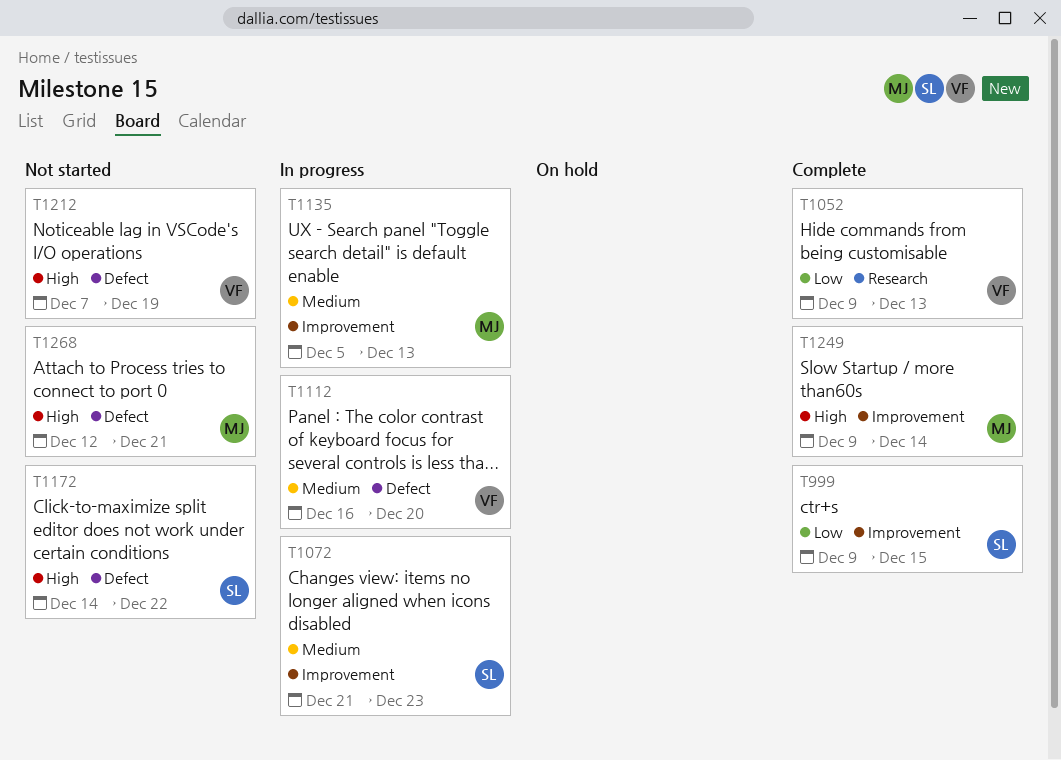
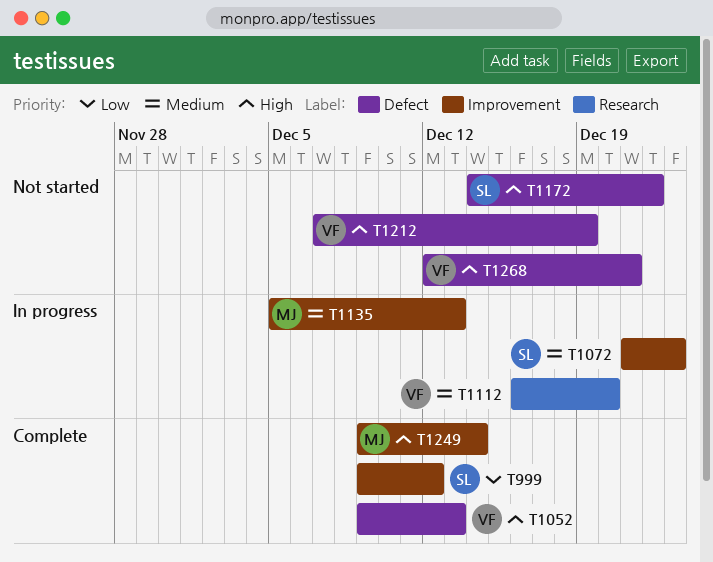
T999, due: Dec 15 -> Dec 12
T1052, priority: Low -> High
T1052, label: Research -> Defect
T1112, label: Defect -> Research
T1268, owner: MJ -> VF

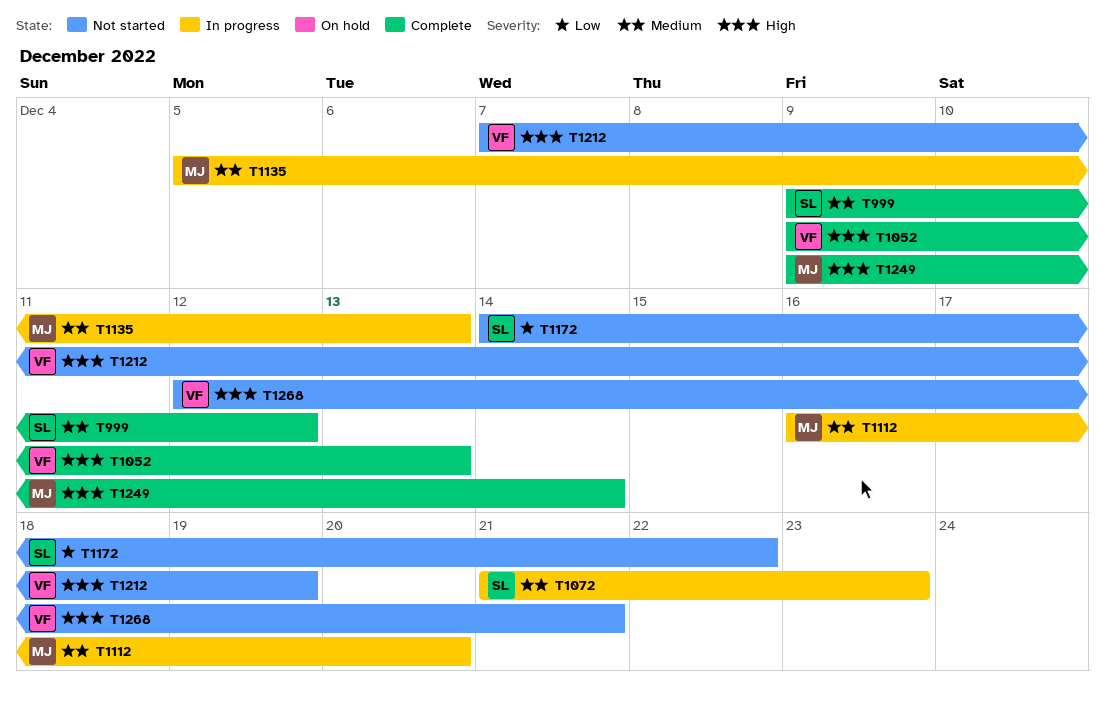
T999, priority: Low -> Medium
T1112, owner: VF -> MJ
T1172, priority: High -> Low

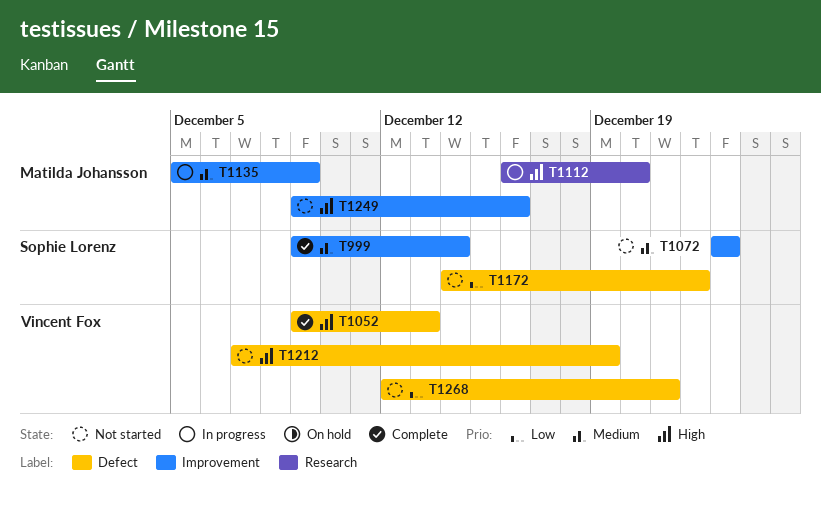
T999, due: Dec 12 -> Dec 14
T1072, status: In progress -> Not started
T1072, start: Dec 21 -> Dec 23
T1112, priority: Medium -> High
T1135, due: Dec 13 -> Dec 9
T1249, status: Complete -> Not started
T1249, due: Dec 14 -> Dec 16
T1268, priority: High -> Low

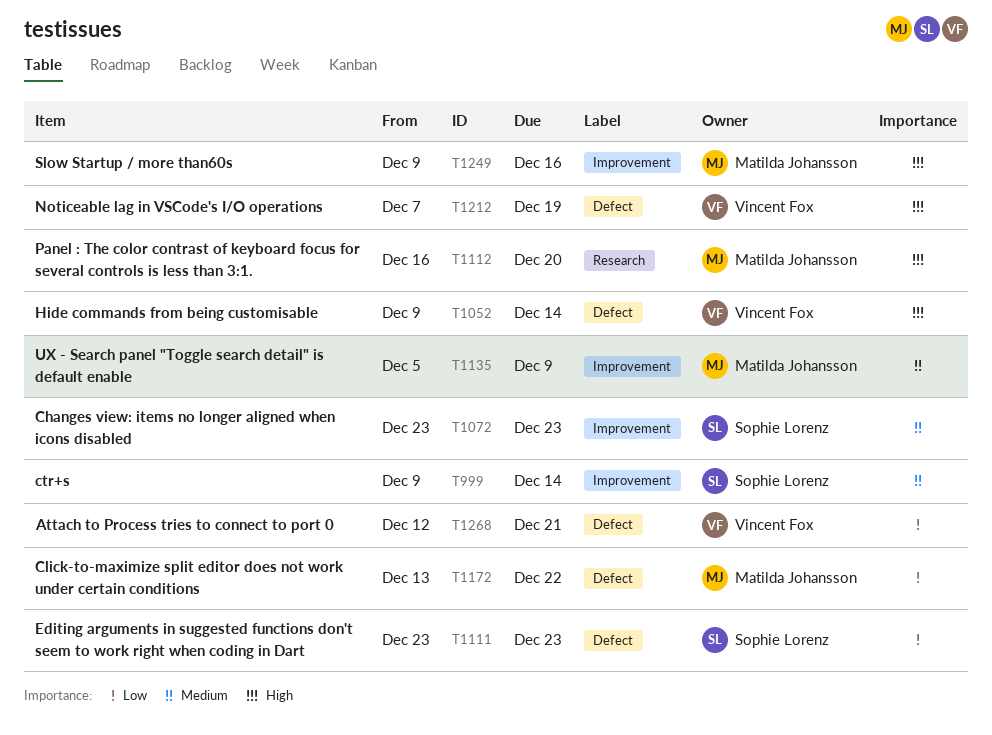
T1052, due: Dec 13 -> Dec 14
T1111: none -> present
T1172, owner: Sophie Lorenz -> Matilda Johansson
T1172, start: Dec 14 -> Dec 13

